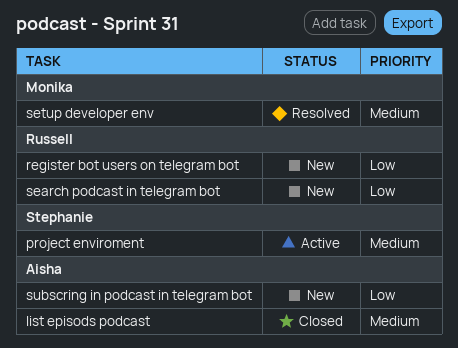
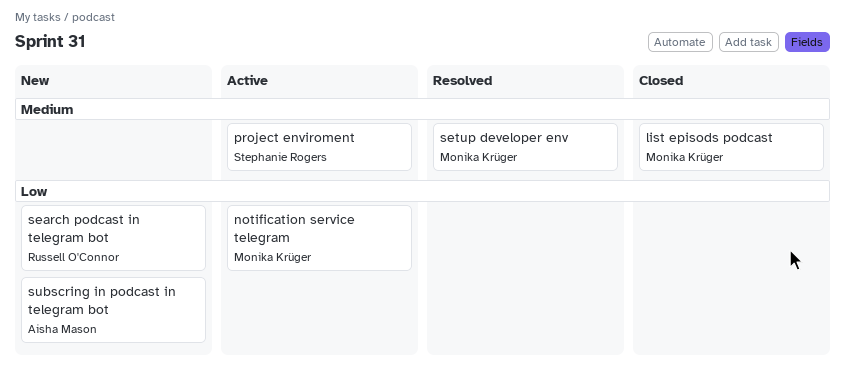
list episods podcast, owner: Aisha Mason -> Monika Krüger
notification service telegram: none -> present
register bot users on telegram bot: present -> none

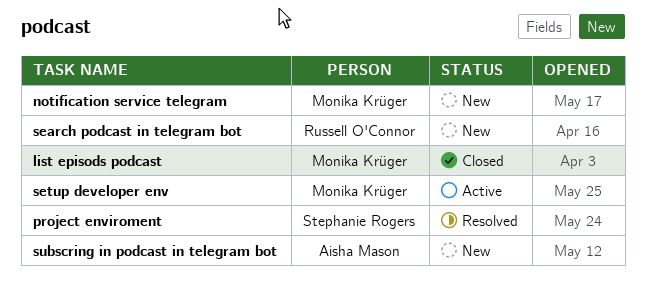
notification service telegram, status: Active -> New
project enviroment, status: Active -> Resolved
setup developer env, status: Resolved -> Active

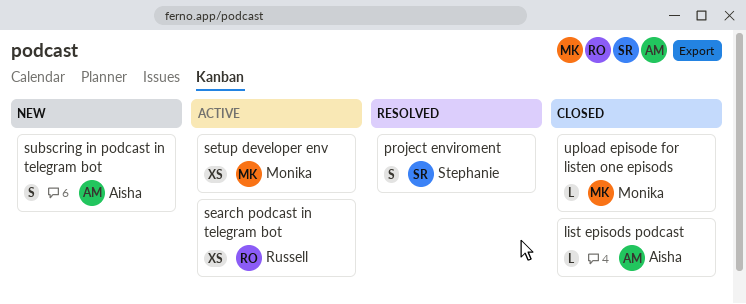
list episods podcast, owner: Monika Krüger -> Aisha Mason
notification service telegram: present -> none
search podcast in telegram bot, status: New -> Active
upload episode for listen one episods: none -> present

